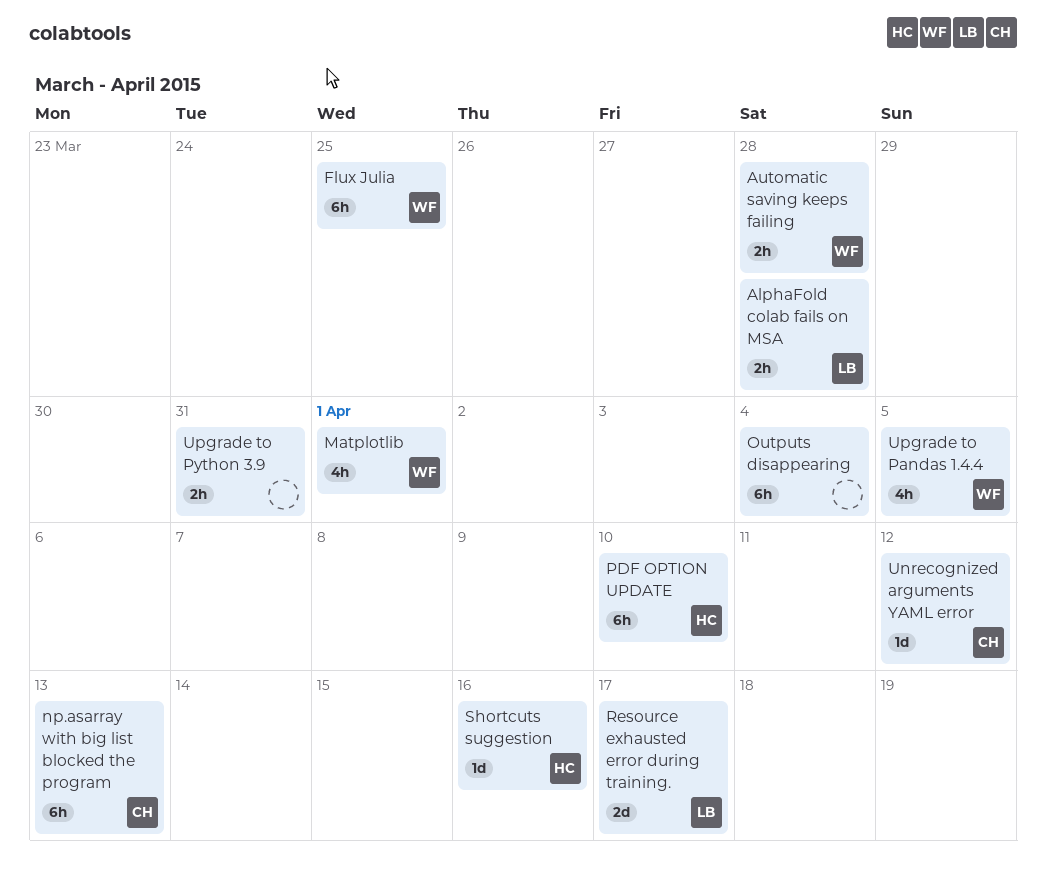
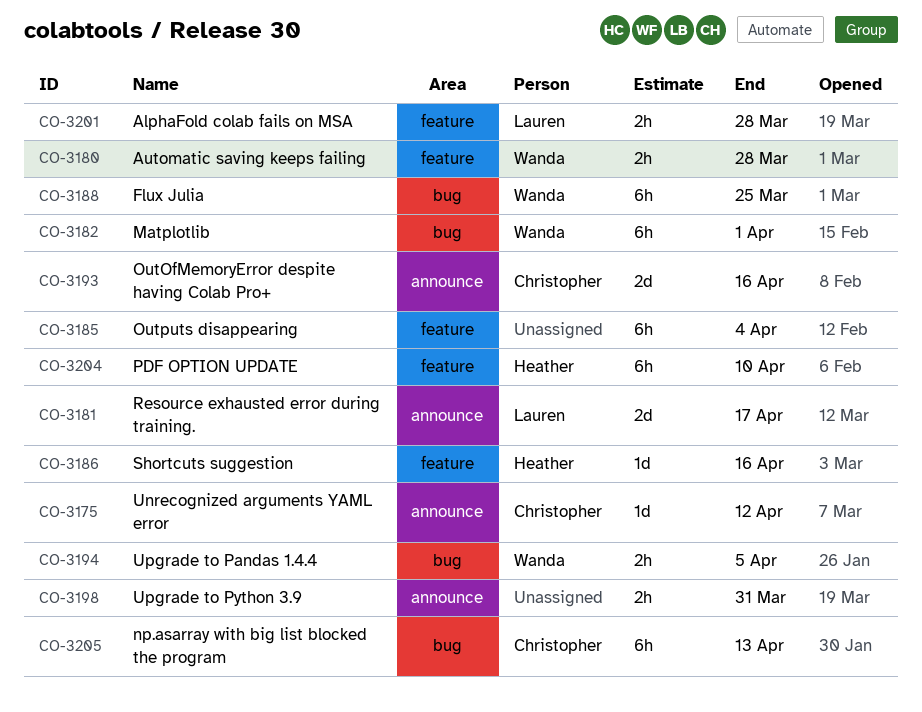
Matplotlib, estimate: 4h -> 6h
OutOfMemoryError despite having Colab Pro+: none -> present
Upgrade to Pandas 1.4.4, estimate: 4h -> 2h

